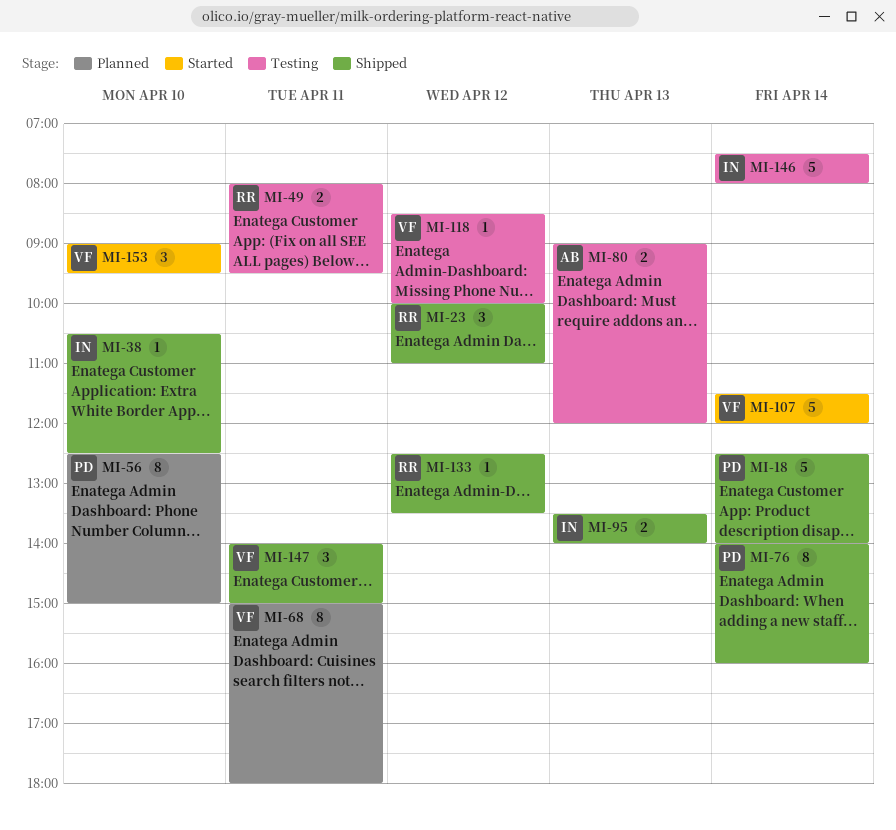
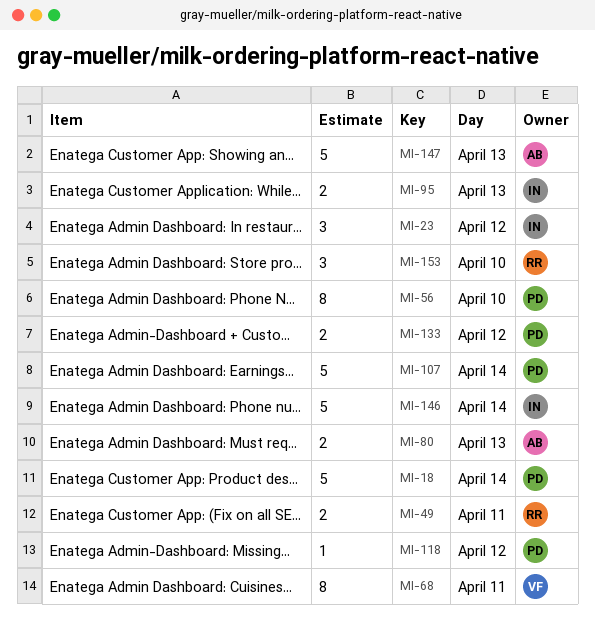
MI-23, owner: RR -> IN
MI-38: present -> none
MI-76: present -> none
MI-107, owner: VF -> PD
MI-118, owner: VF -> PD
MI-133, owner: RR -> PD
MI-133, estimate: 1 -> 2
MI-147, owner: VF -> AB
MI-147, estimate: 3 -> 5
MI-147, day: Apr 11 -> Apr 13
MI-153, owner: VF -> RR

